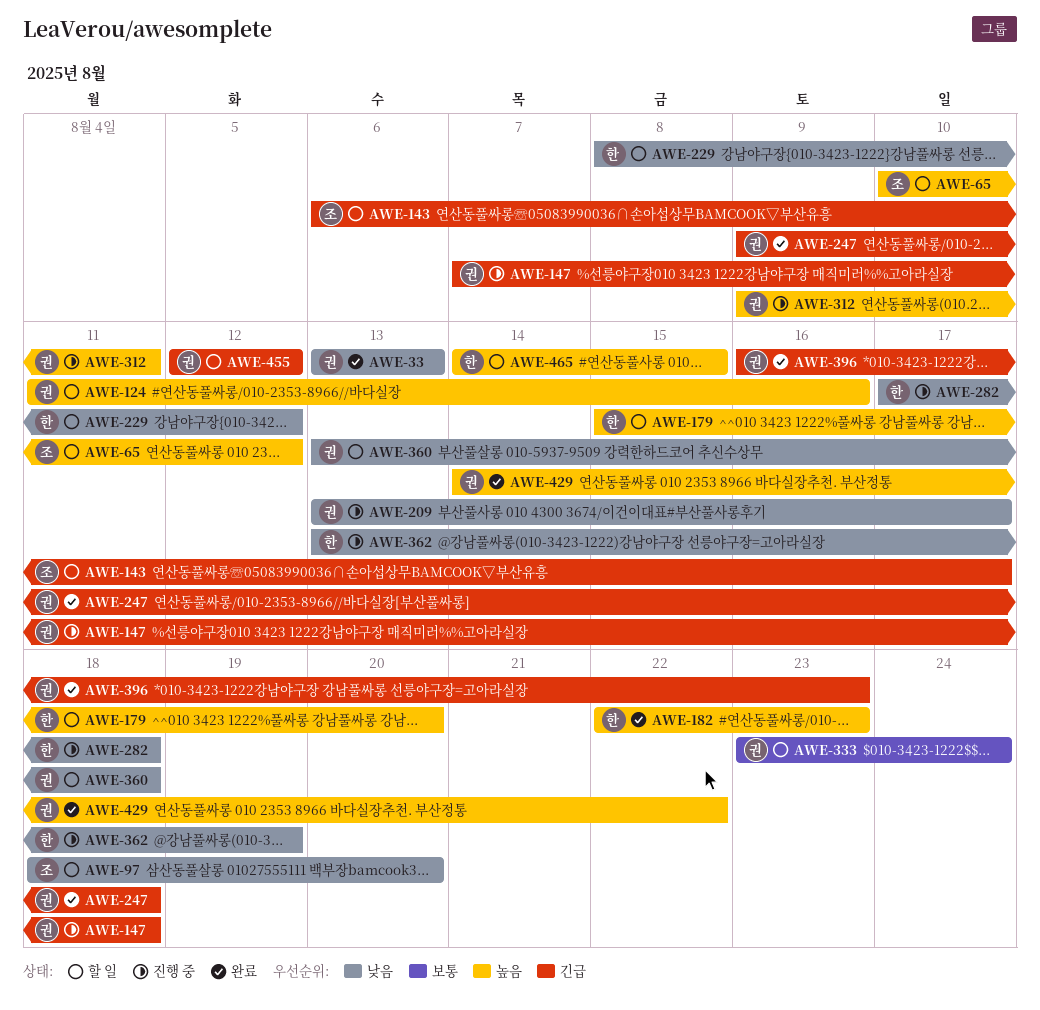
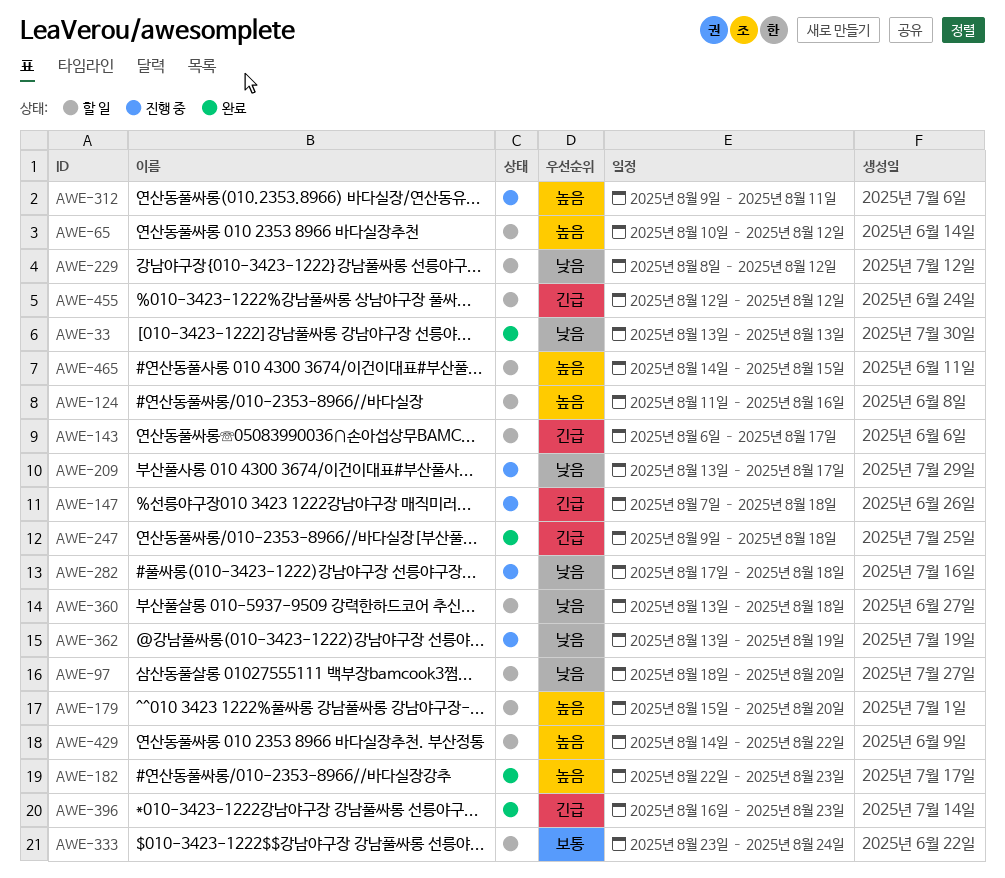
AWE-429, status: 완료 -> 할 일

